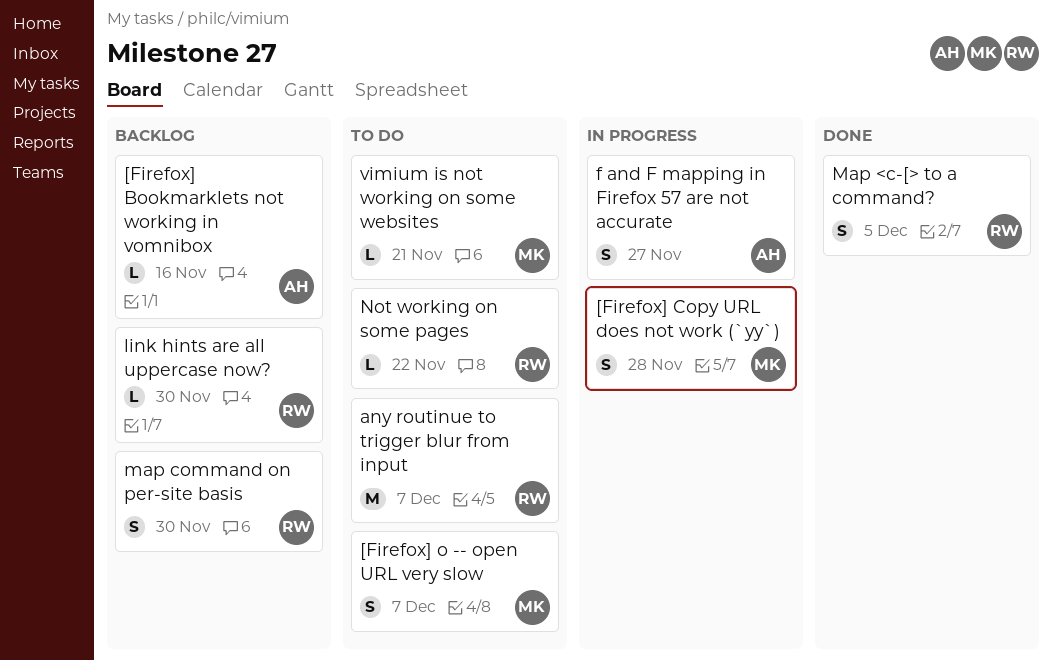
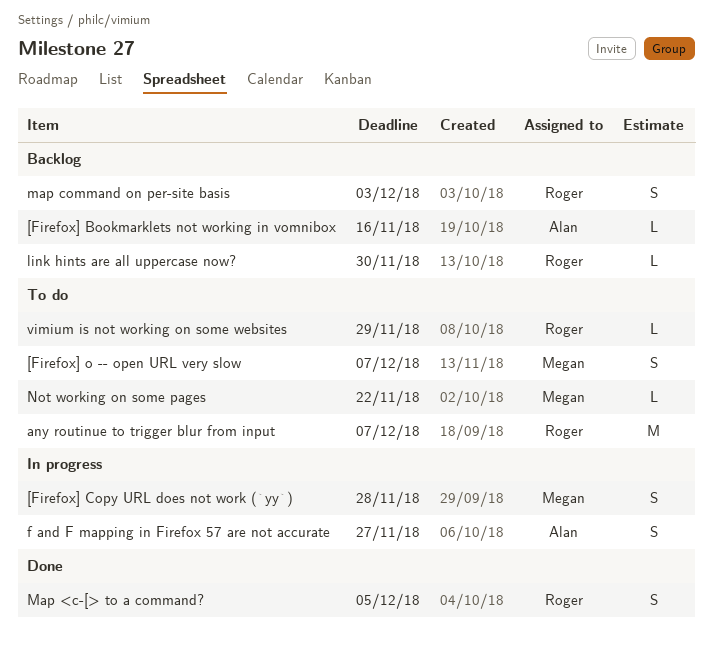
map command on per-site basis, due: Nov 30 -> Dec 3
Not working on some pages, owner: Roger -> Megan
vimium is not working on some websites, owner: Megan -> Roger
vimium is not working on some websites, due: Nov 21 -> Nov 29

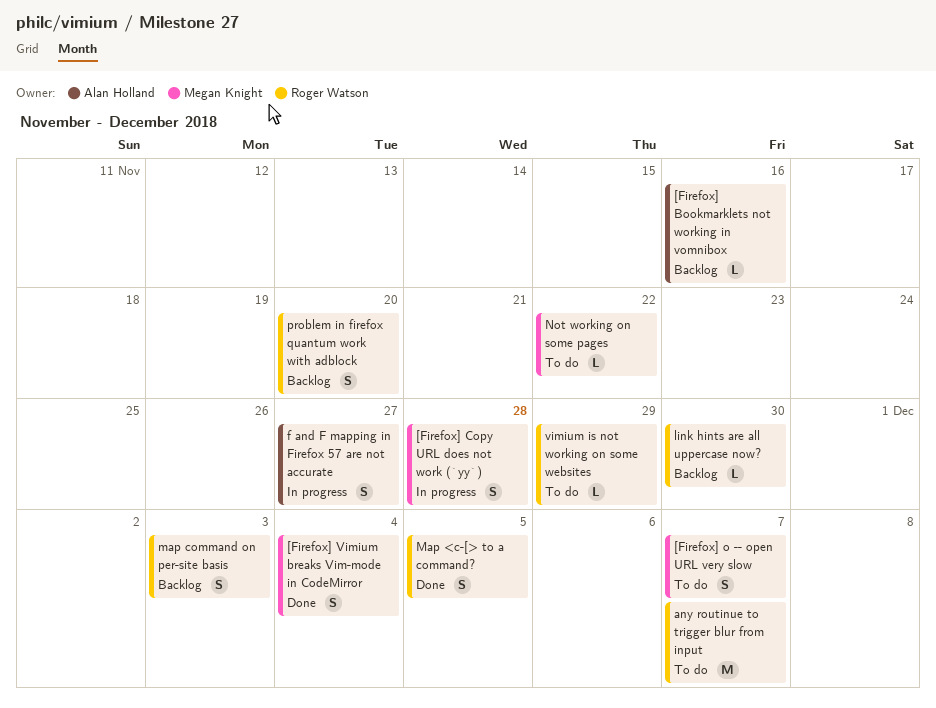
[Firefox] Vimium breaks Vim-mode in CodeMirror: none -> present
problem in firefox quantum work with adblock: none -> present

